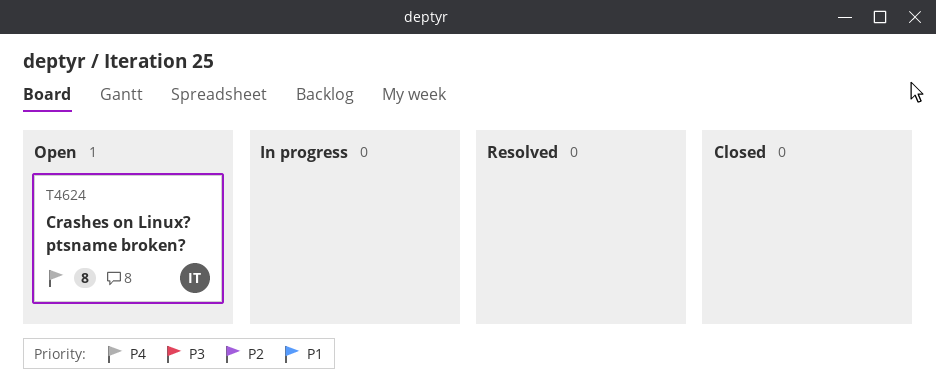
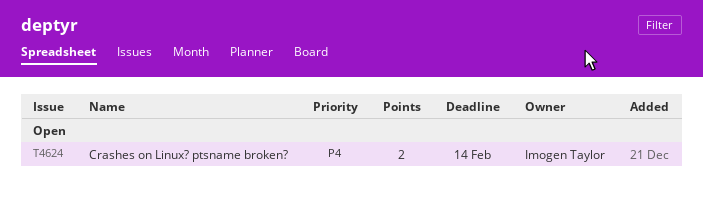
T4624, estimate: 8 -> 2

